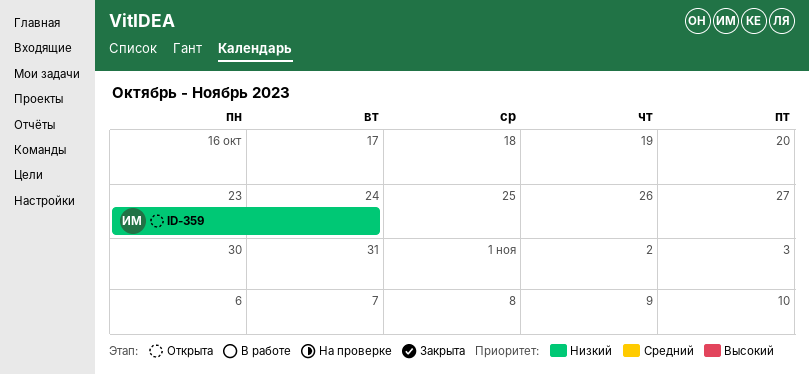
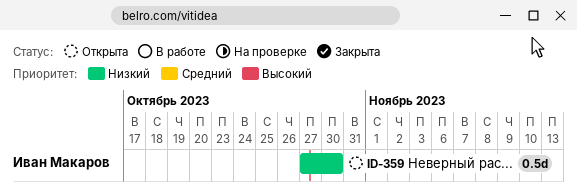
ID-359, start: Oct 23 -> Oct 27
ID-359, due: Oct 24 -> Oct 30

